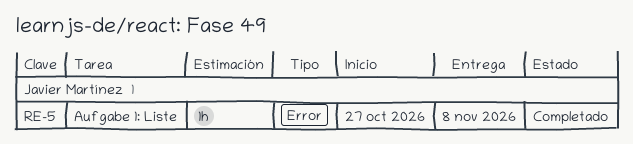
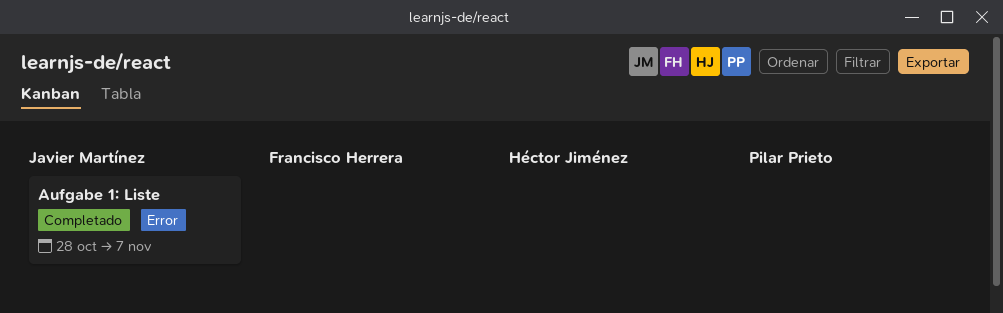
Aufgabe 1: Liste, start: Oct 27 -> Oct 28
Aufgabe 1: Liste, due: Nov 8 -> Nov 7

